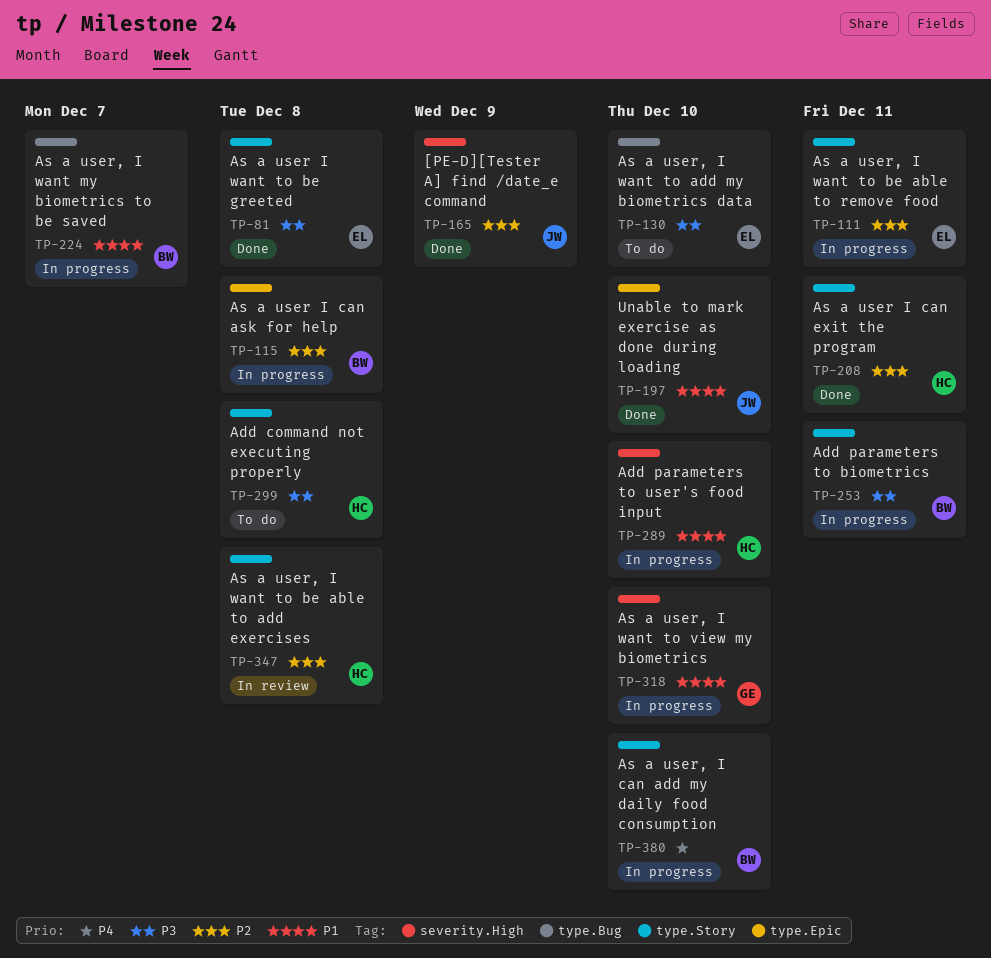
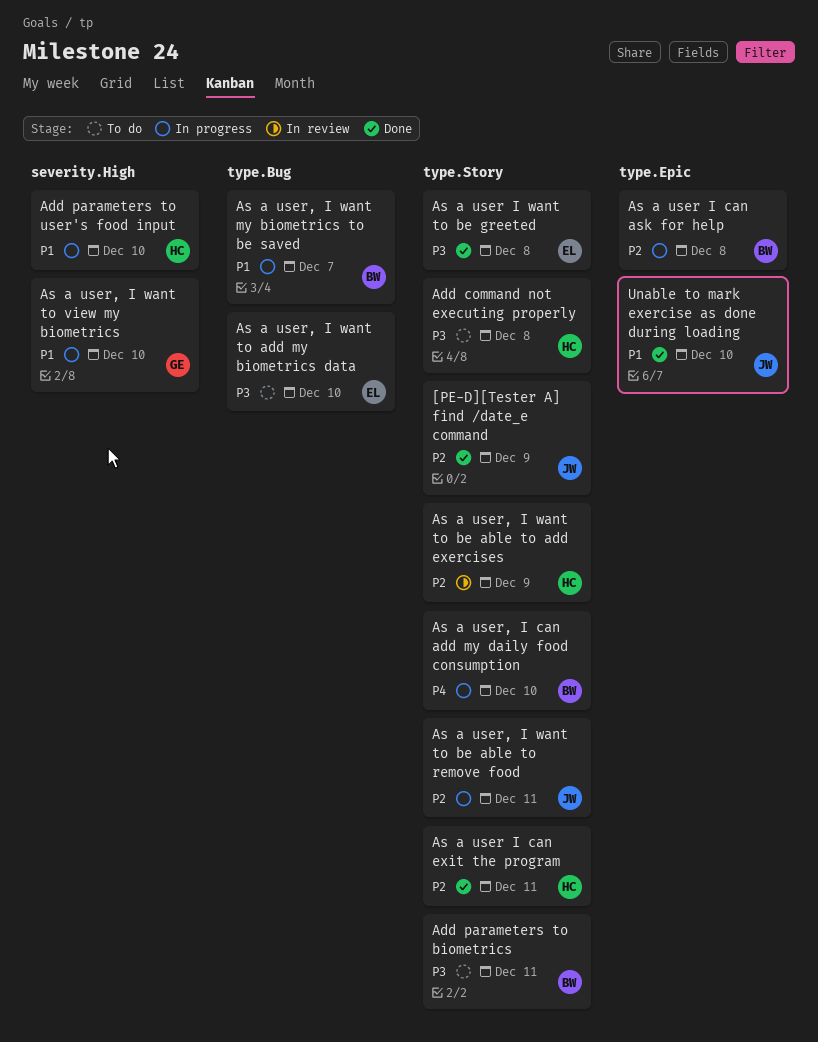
[PE-D][Tester A] find /date_e command, label: severity.High -> type.Story
Add parameters to biometrics, status: In progress -> To do
As a user, I want to be able to add exercises, due: Dec 8 -> Dec 9
As a user, I want to be able to remove food, owner: EL -> JW

